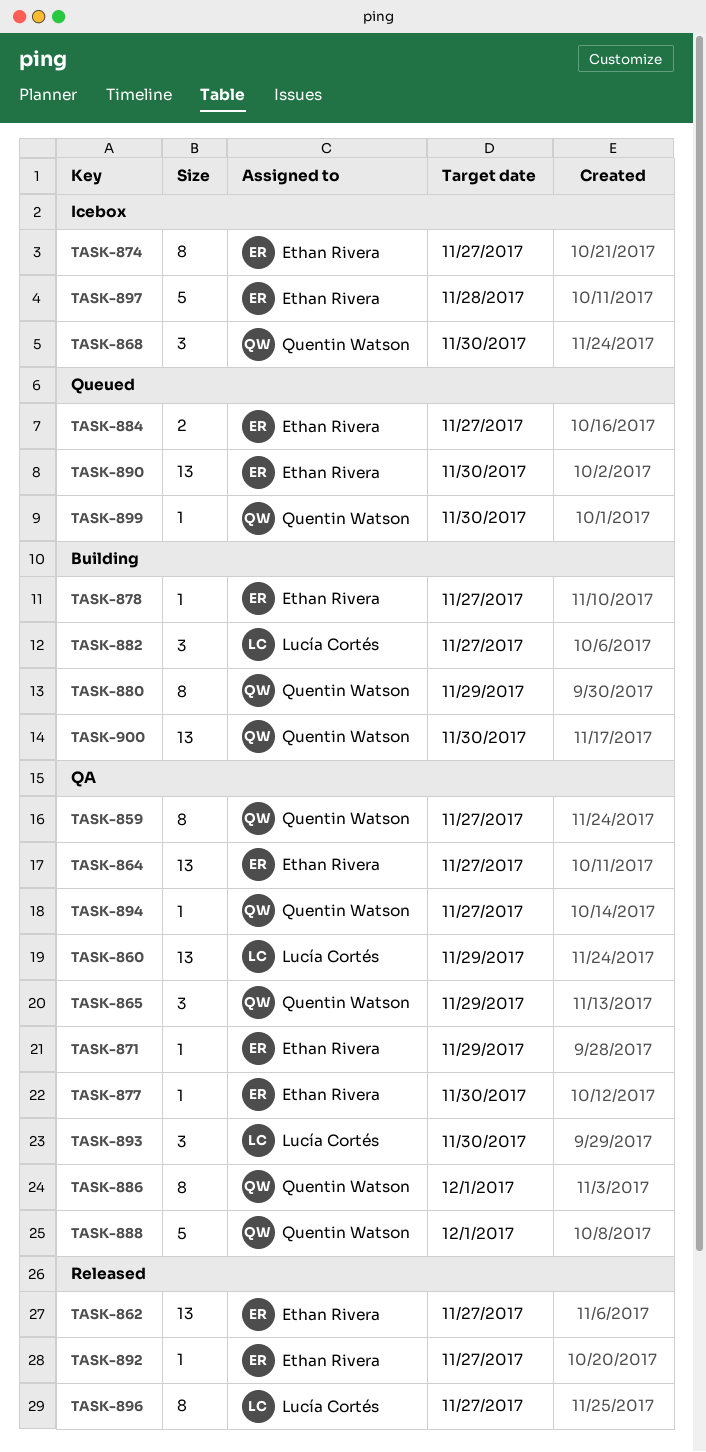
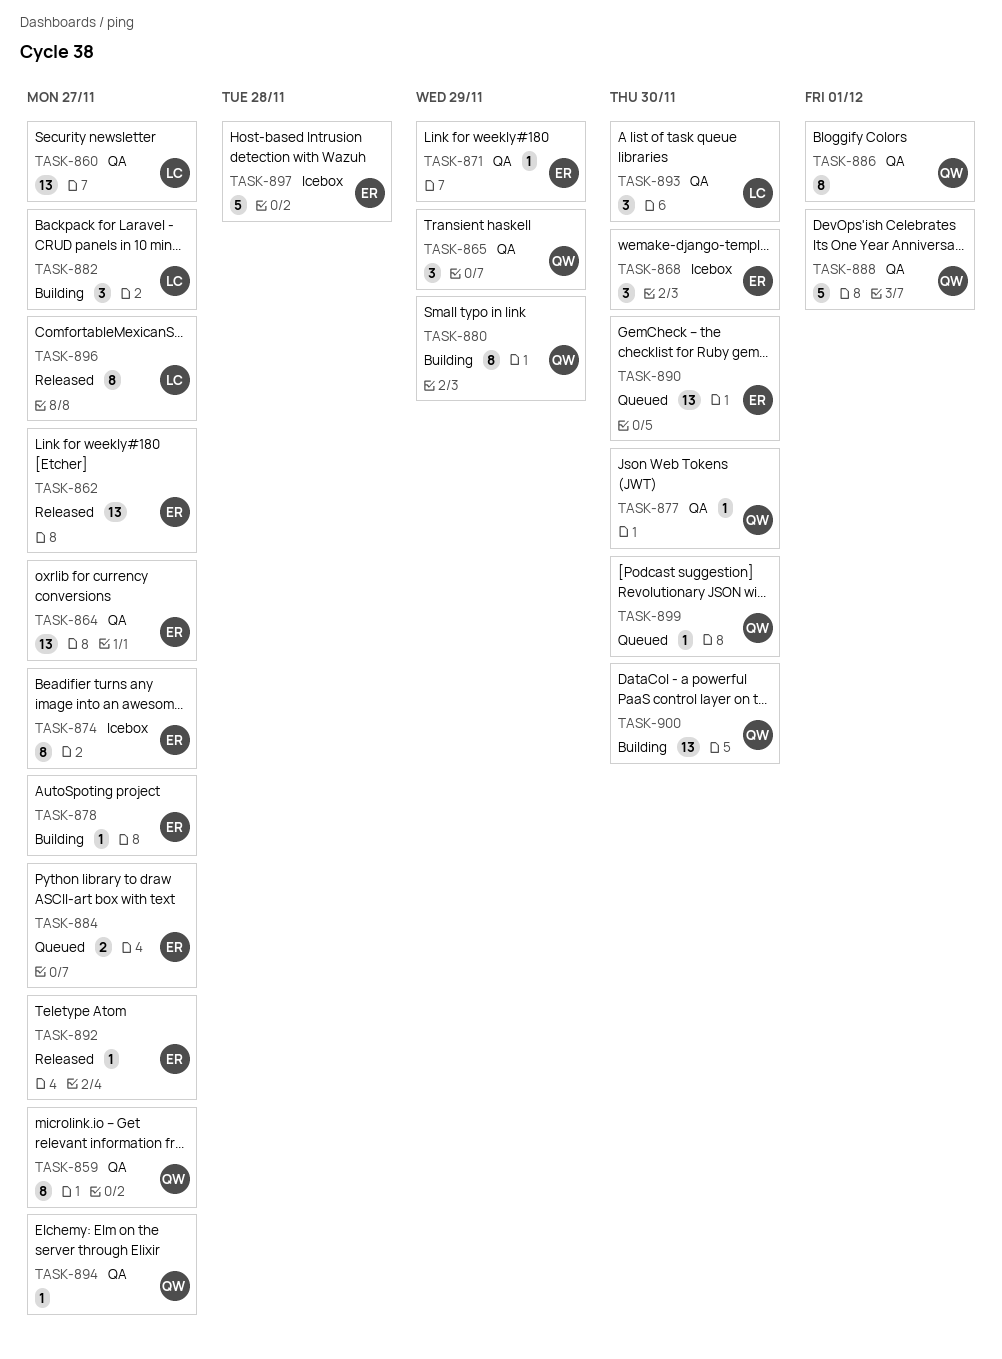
TASK-860, due: Nov 29 -> Nov 27
TASK-868, owner: Quentin Watson -> Ethan Rivera
TASK-877, owner: Ethan Rivera -> Quentin Watson

